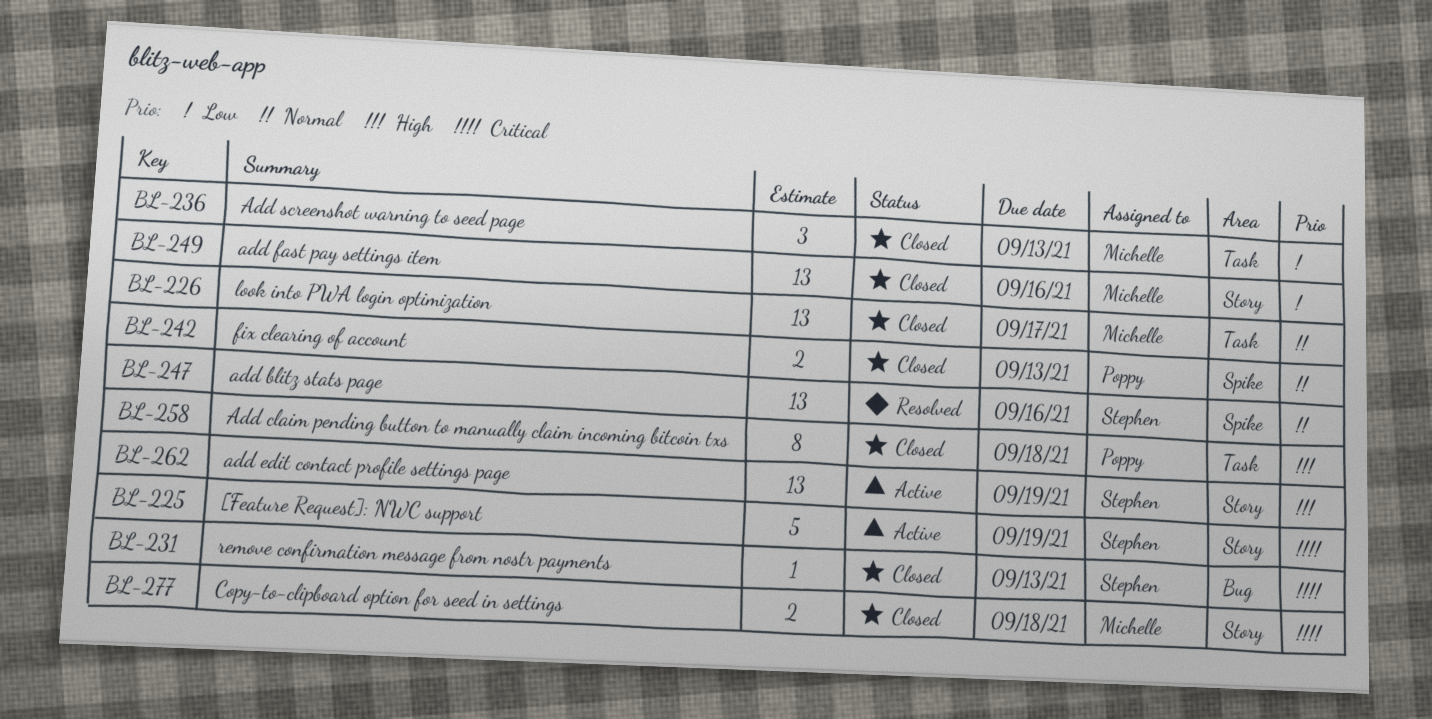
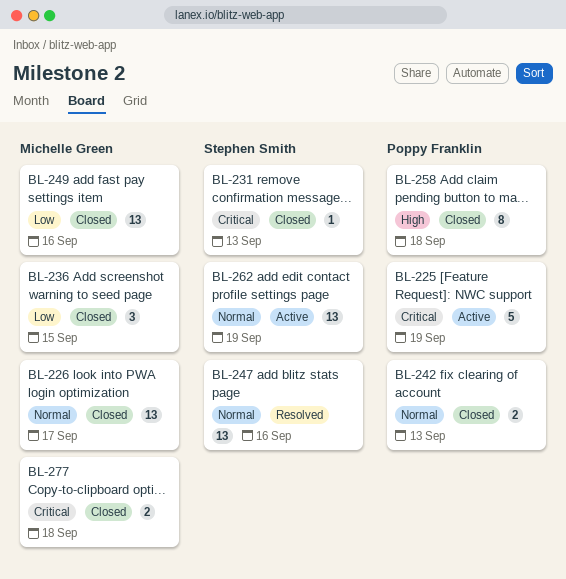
BL-225, owner: Stephen Smith -> Poppy Franklin
BL-236, due: Sep 13 -> Sep 15
BL-262, priority: High -> Normal

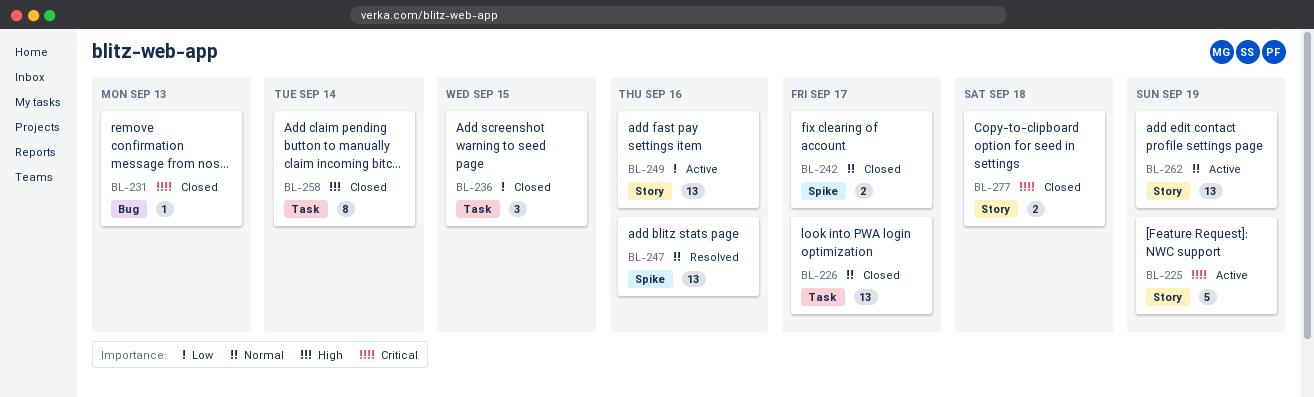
BL-242, due: Sep 13 -> Sep 17
BL-249, status: Closed -> Active
BL-258, due: Sep 18 -> Sep 14

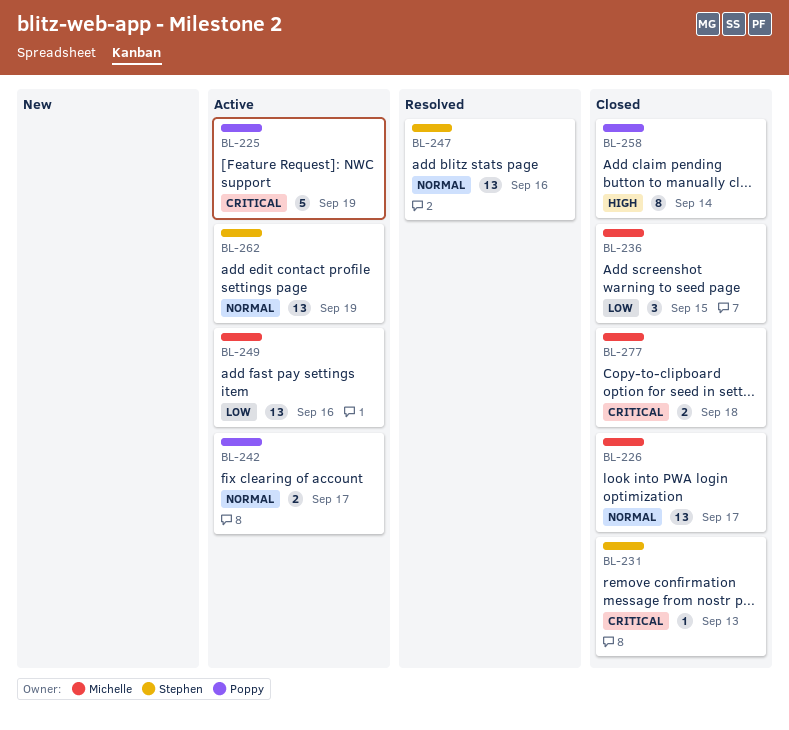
BL-242, status: Closed -> Active

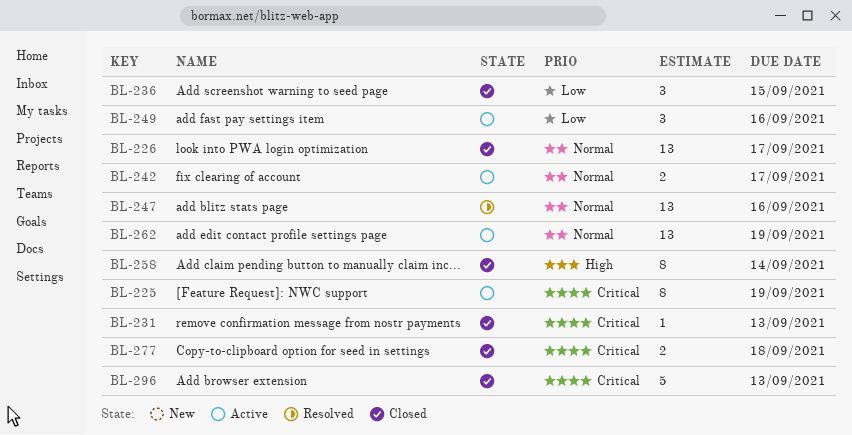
BL-225, estimate: 5 -> 8
BL-249, estimate: 13 -> 3
BL-296: none -> present

